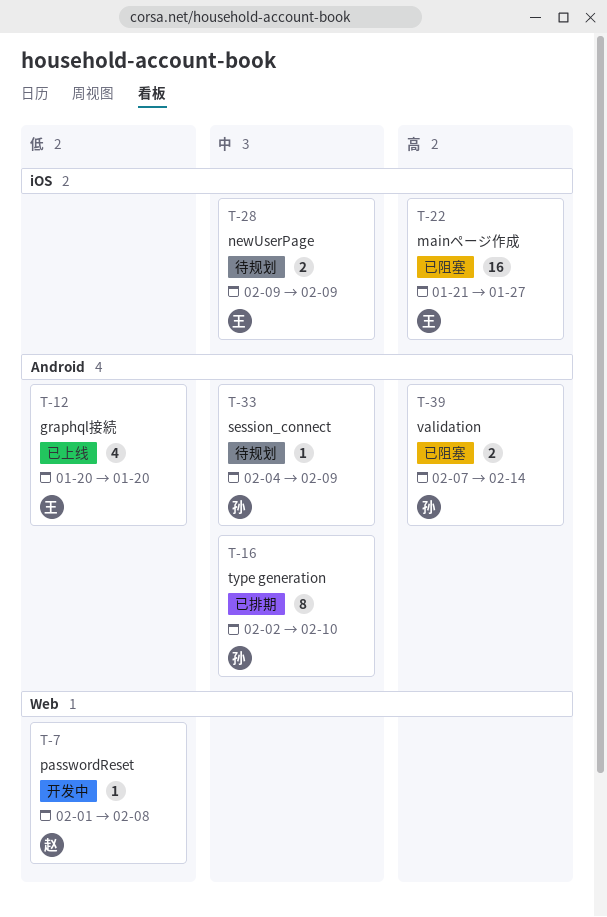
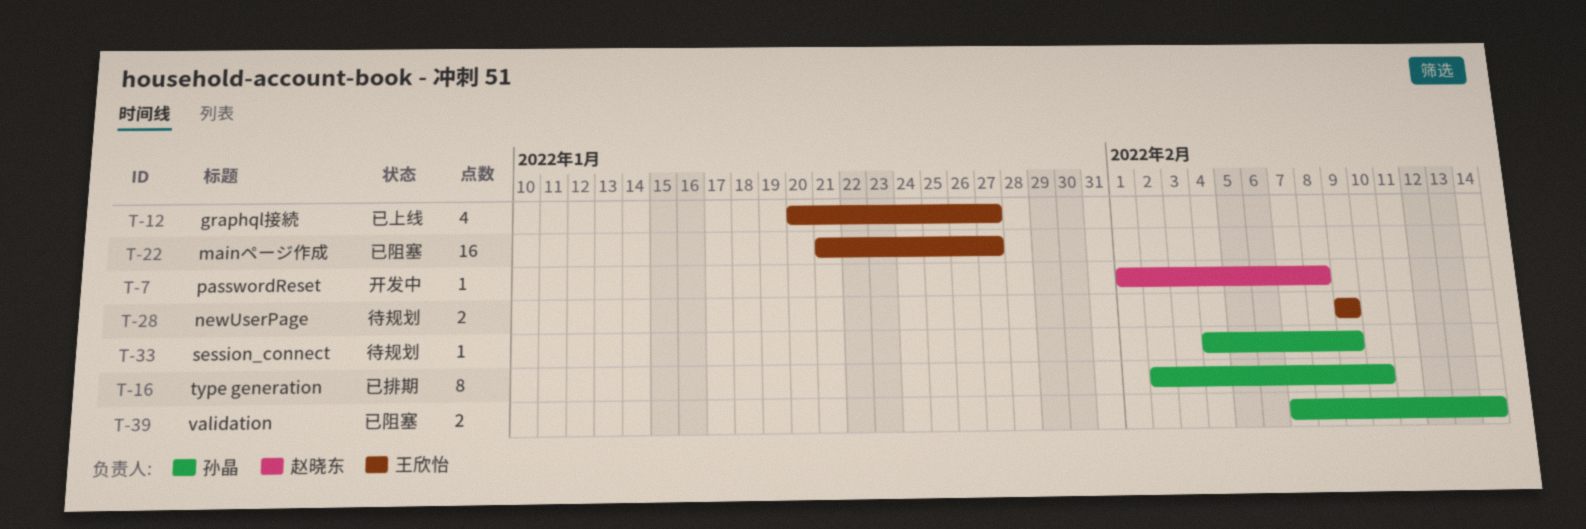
T-12, due: Jan 20 -> Jan 27

